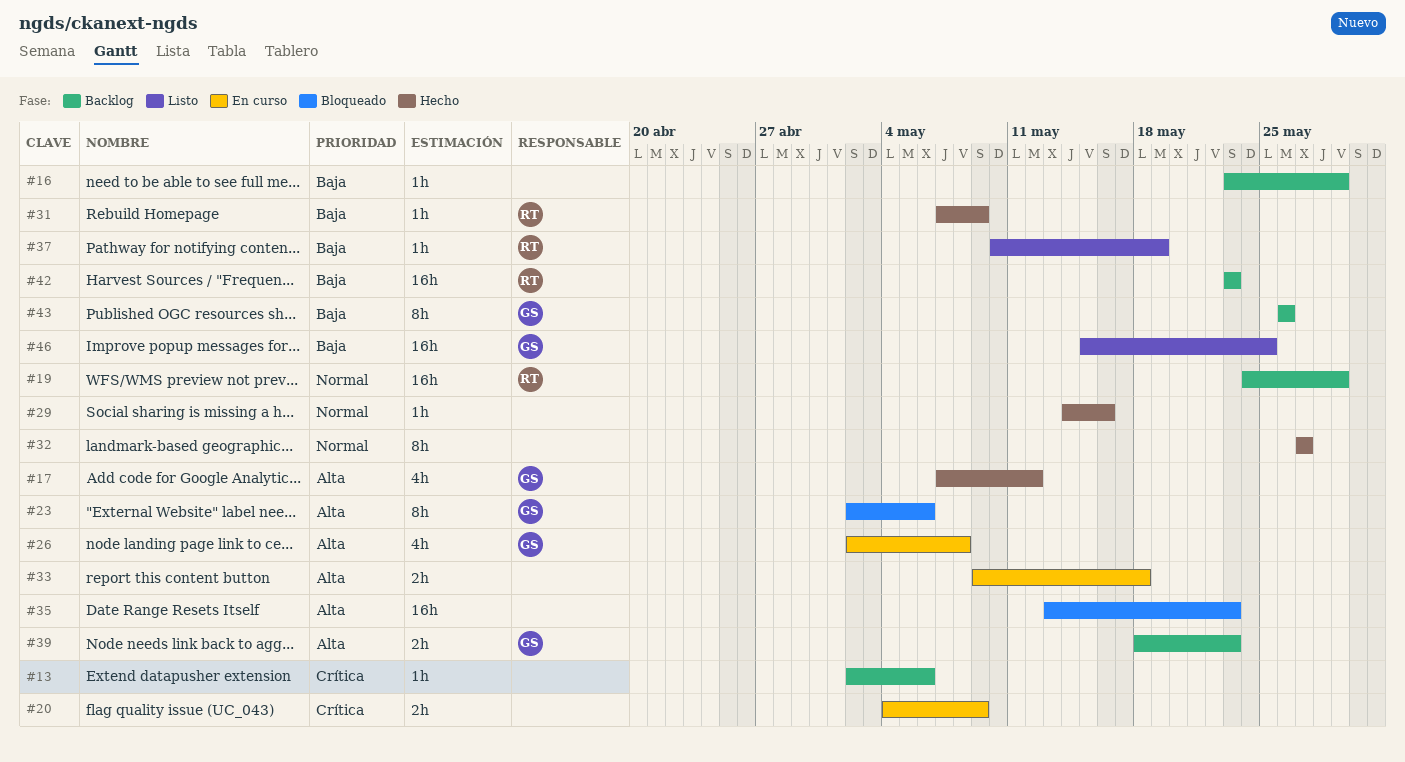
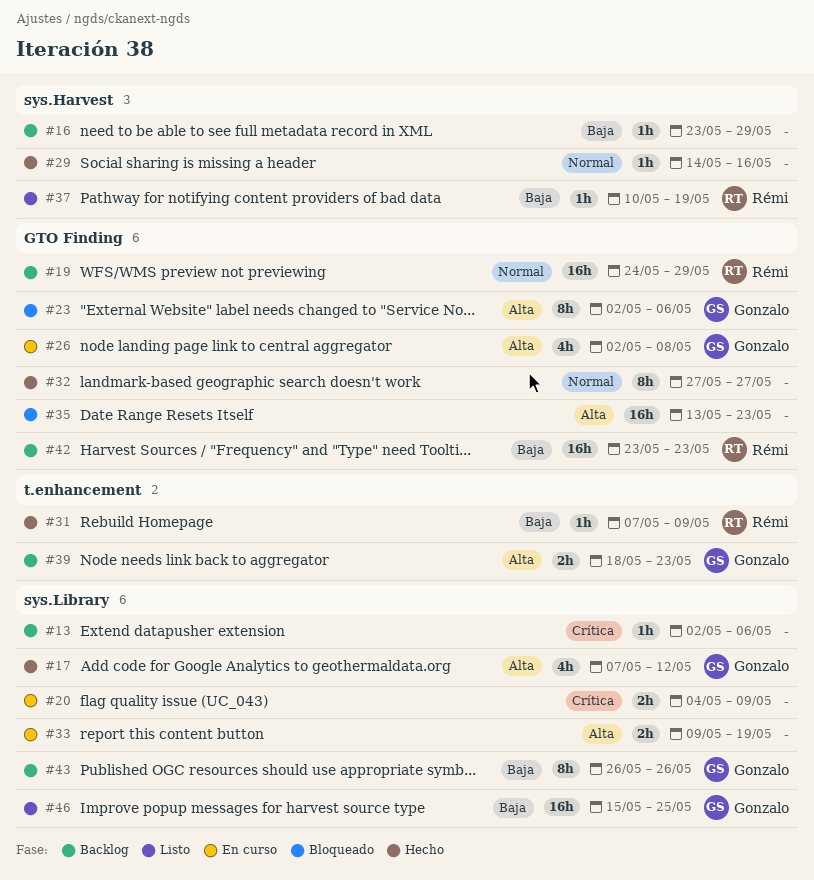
#33, due: May 18 -> May 19

